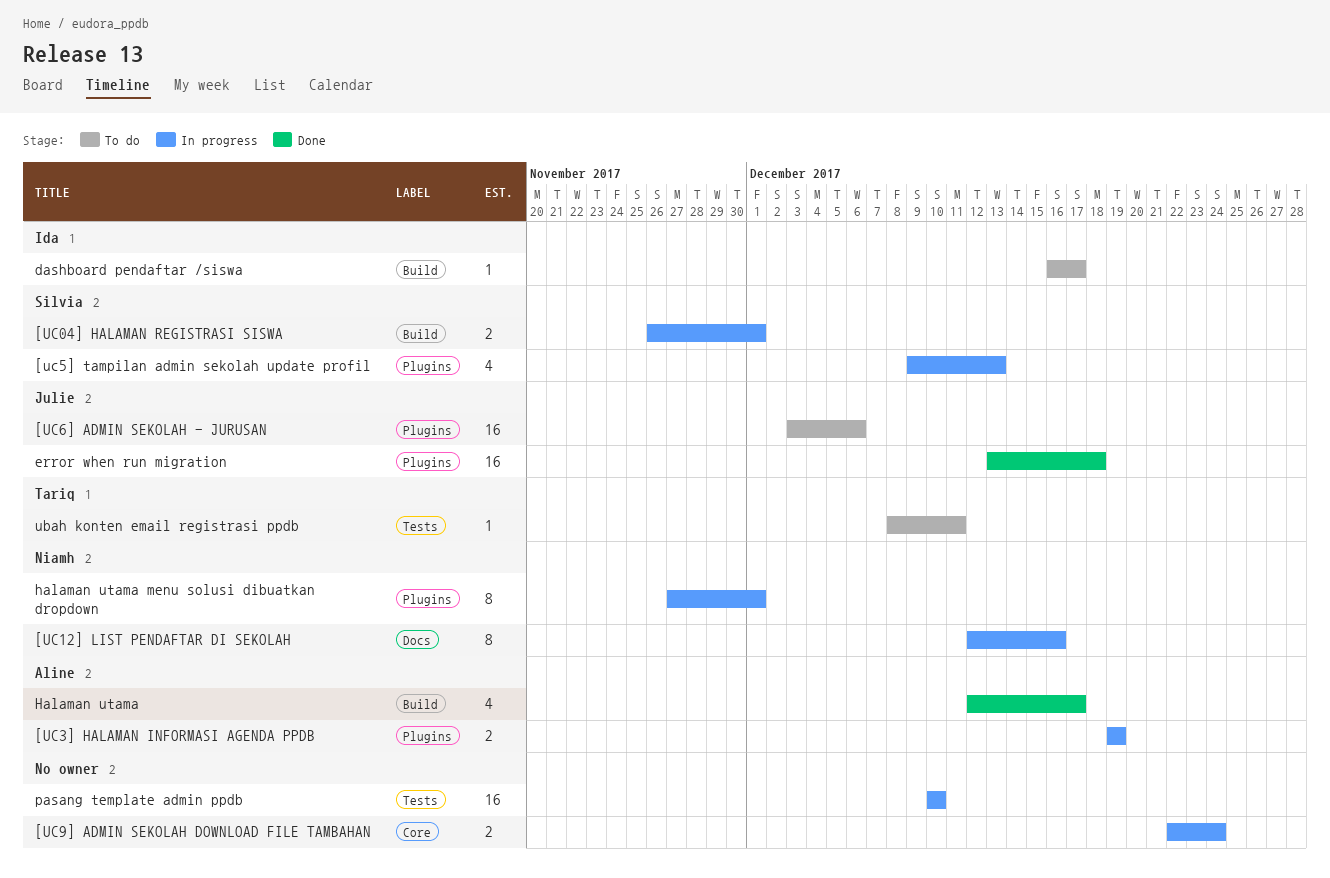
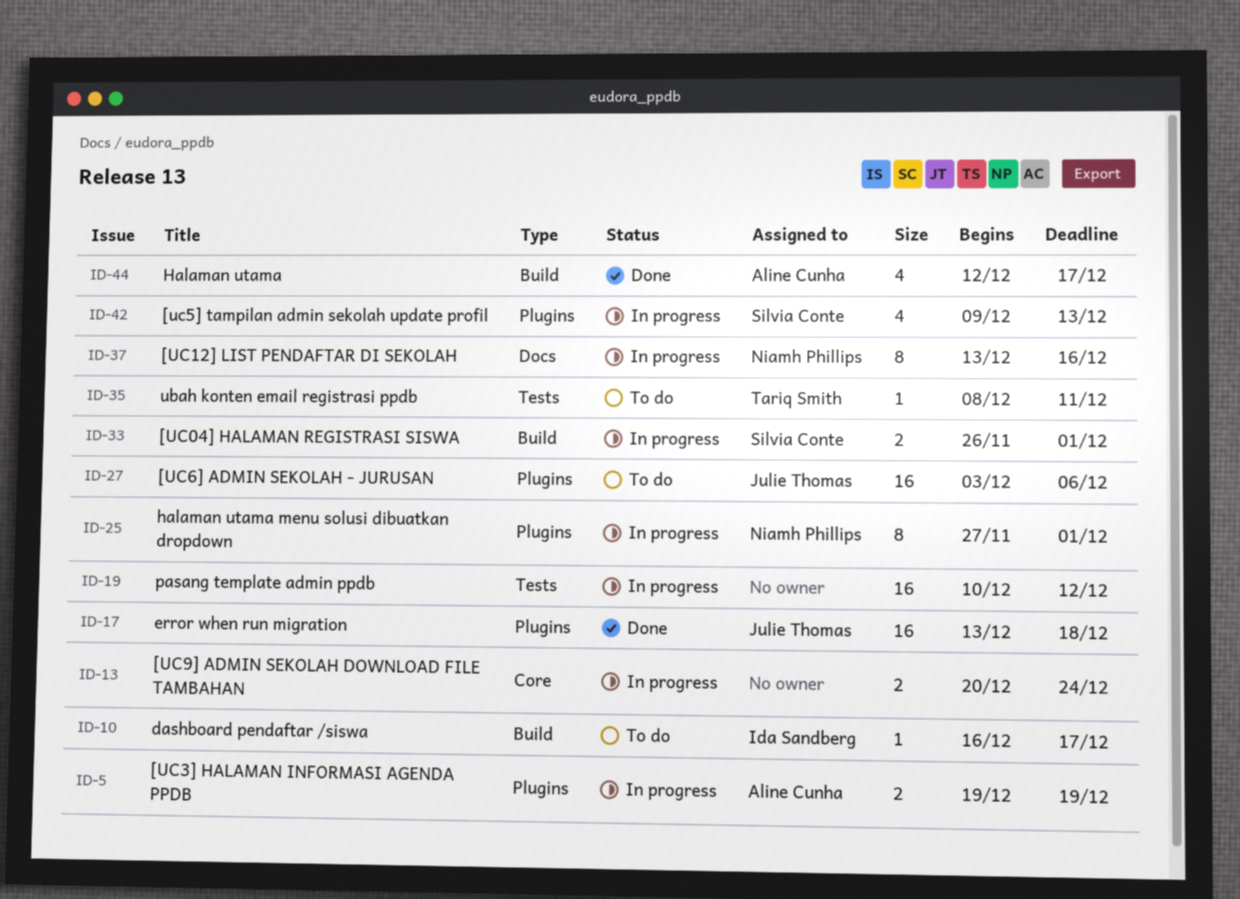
[UC12] LIST PENDAFTAR DI SEKOLAH, start: Dec 12 -> Dec 13
[UC9] ADMIN SEKOLAH DOWNLOAD FILE TAMBAHAN, start: Dec 22 -> Dec 20
pasang template admin ppdb, due: Dec 10 -> Dec 12

